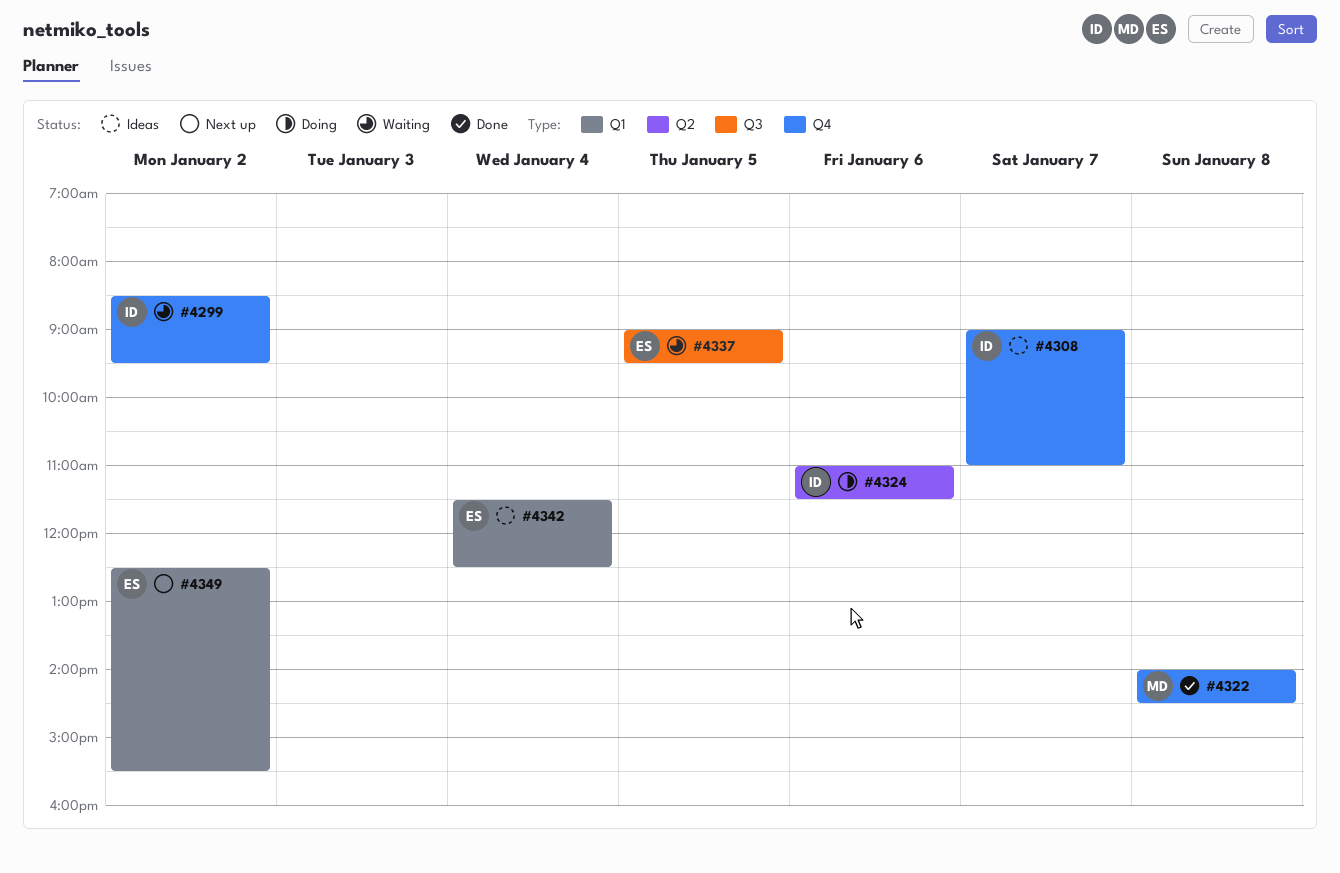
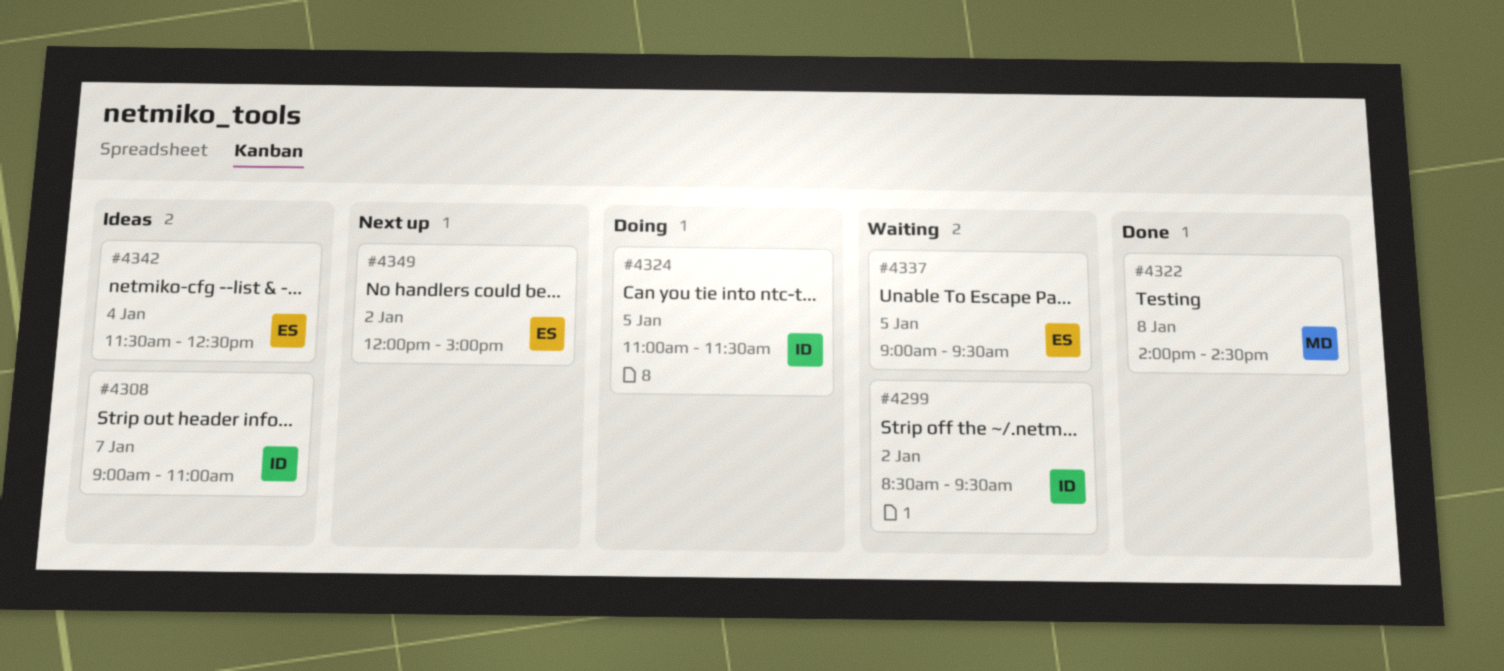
#4324, day: Jan 6 -> Jan 5
#4349, begins: 12:30 -> 12:00
#4349, ends: 15:30 -> 15:00

